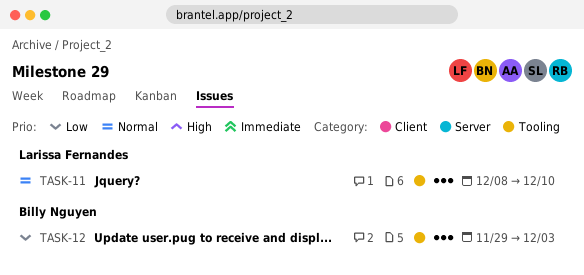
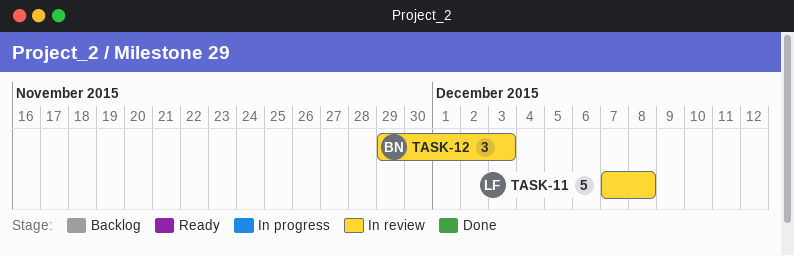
TASK-11, estimate: 3 -> 5
TASK-11, start: Dec 8 -> Dec 7
TASK-11, due: Dec 10 -> Dec 8

